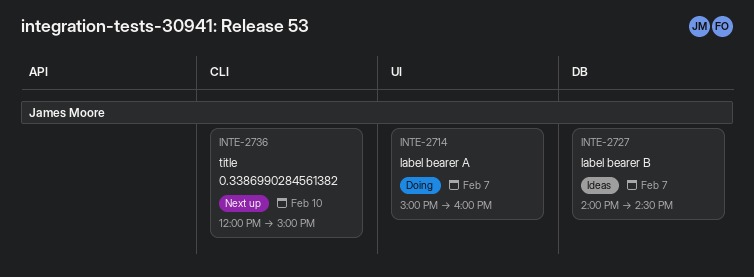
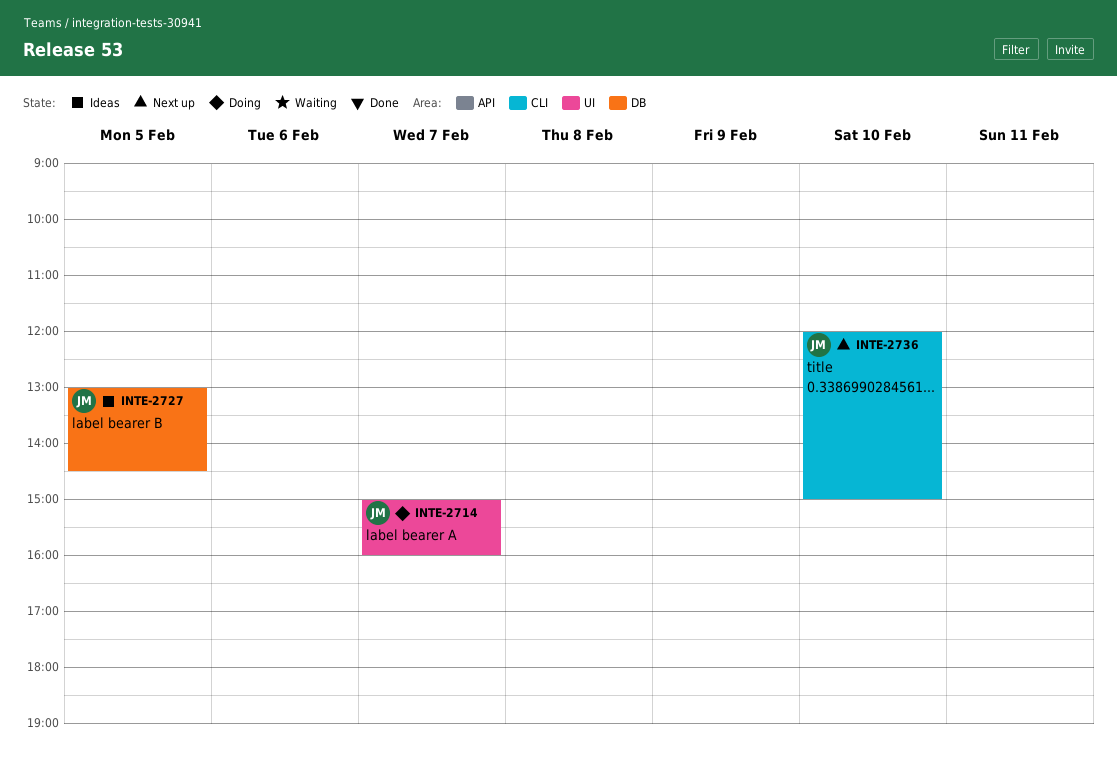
INTE-2727, day: Feb 7 -> Feb 5
INTE-2727, begins: 14:00 -> 13:00

